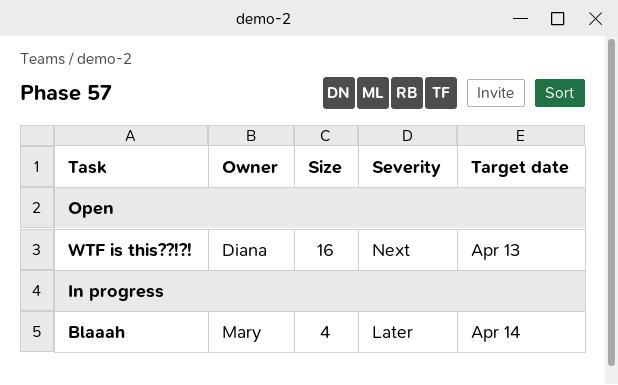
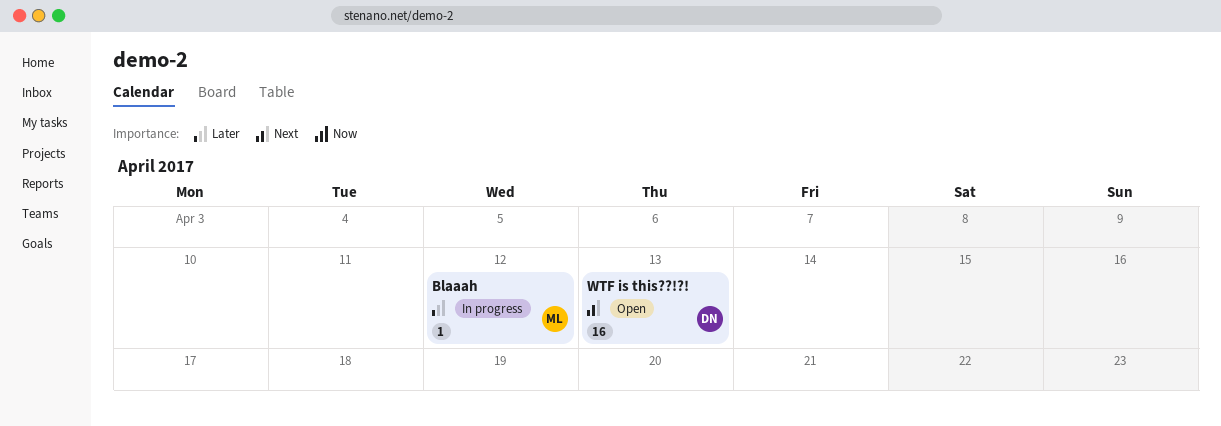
Blaaah, estimate: 4 -> 1
Blaaah, due: Apr 14 -> Apr 12

